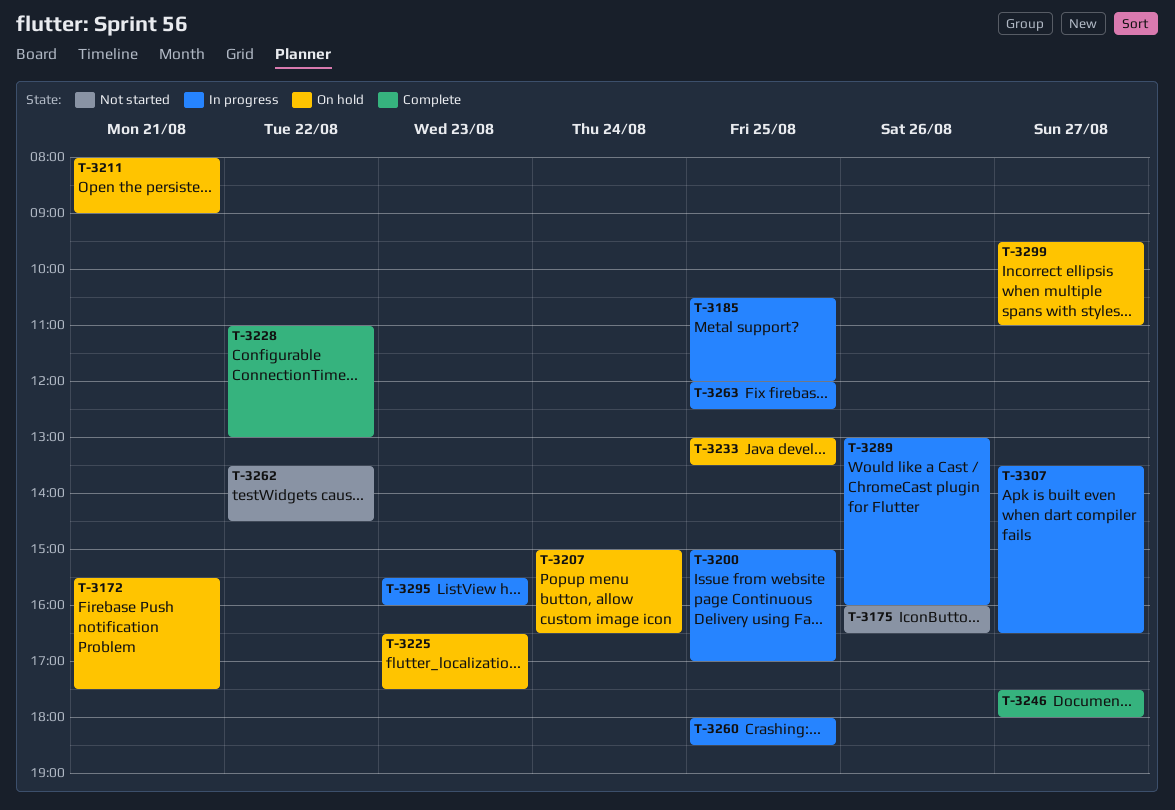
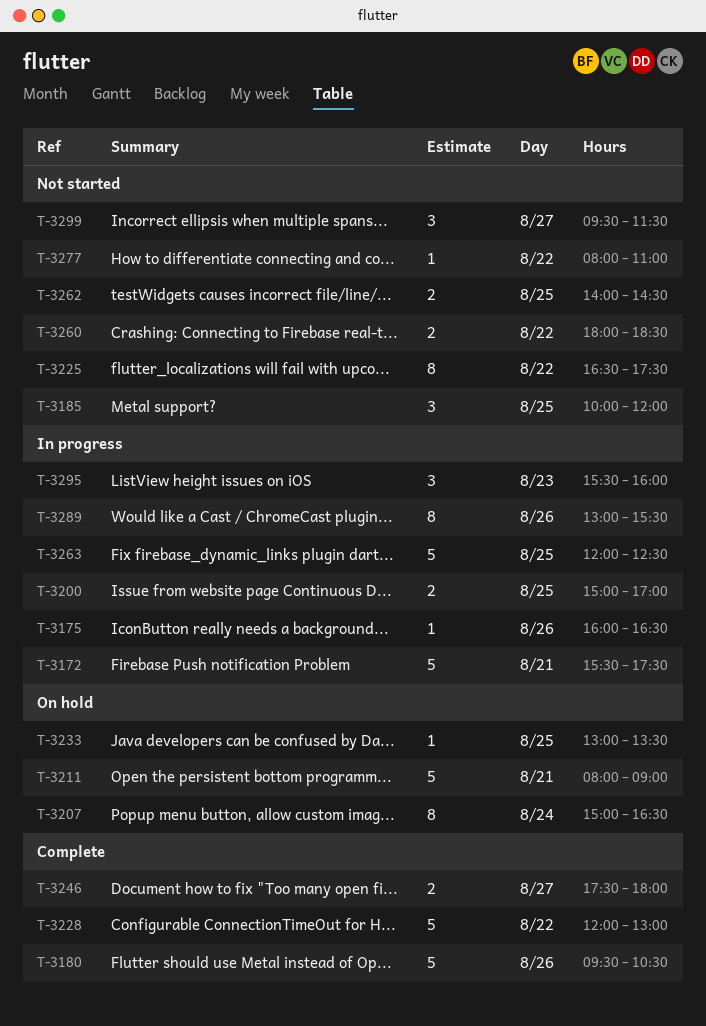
T-3172, status: On hold -> In progress
T-3175, status: Not started -> In progress
T-3180: none -> present
T-3185, status: In progress -> Not started
T-3185, begins: 10:30 -> 10:00
T-3225, status: On hold -> Not started
T-3225, day: Aug 23 -> Aug 22
T-3228, begins: 11:00 -> 12:00
T-3260, status: In progress -> Not started
T-3260, day: Aug 25 -> Aug 22
T-3262, day: Aug 22 -> Aug 25
T-3262, begins: 13:30 -> 14:00
T-3277: none -> present
T-3289, ends: 16:00 -> 15:30
T-3299, status: On hold -> Not started
T-3299, ends: 11:00 -> 11:30
T-3307: present -> none

